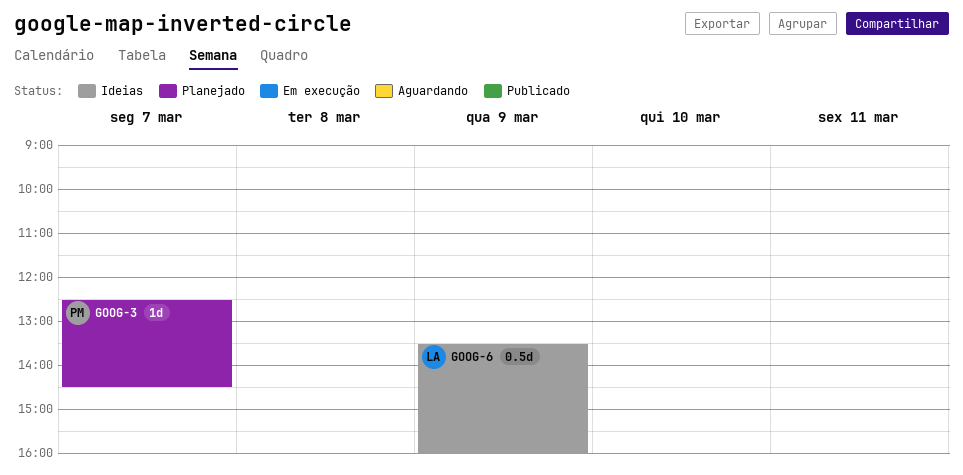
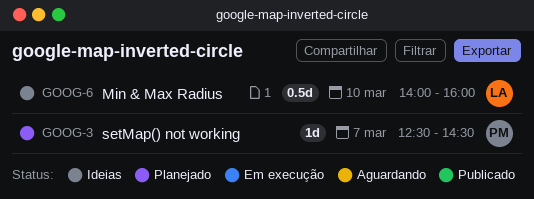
GOOG-6, day: Mar 9 -> Mar 10
GOOG-6, begins: 13:30 -> 14:00

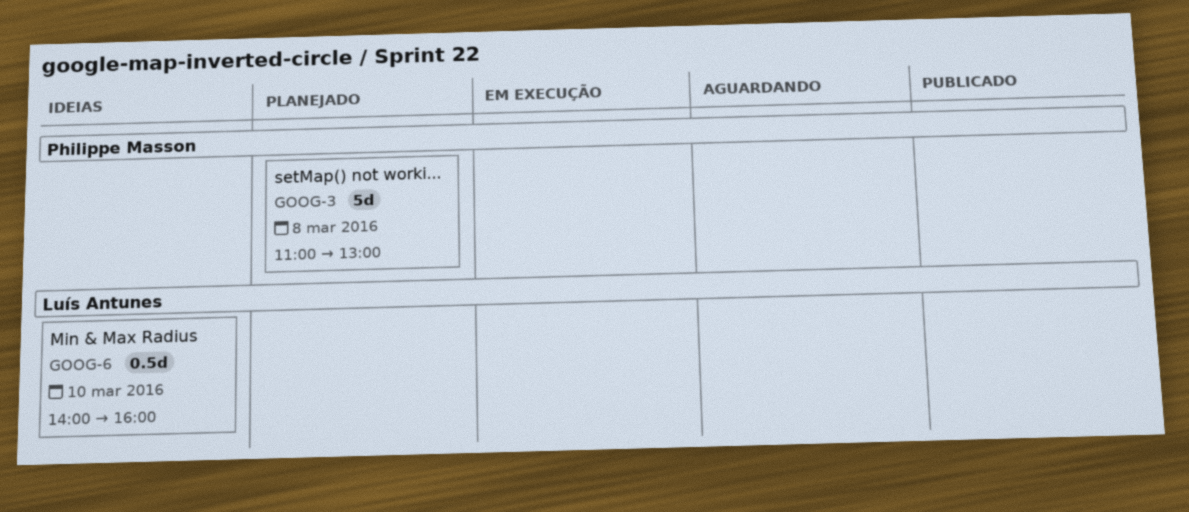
GOOG-3, estimate: 1d -> 5d
GOOG-3, day: Mar 7 -> Mar 8
GOOG-3, begins: 12:30 -> 11:00
GOOG-3, ends: 14:30 -> 13:00

